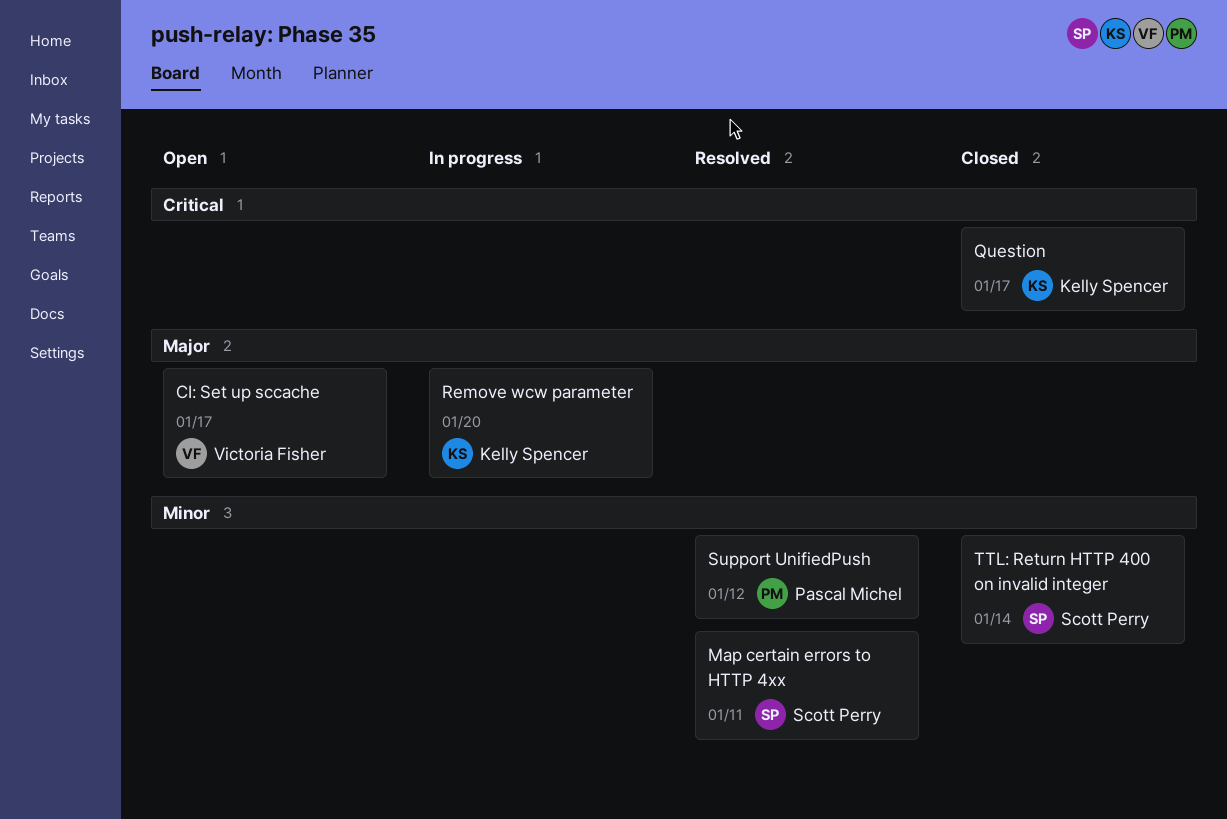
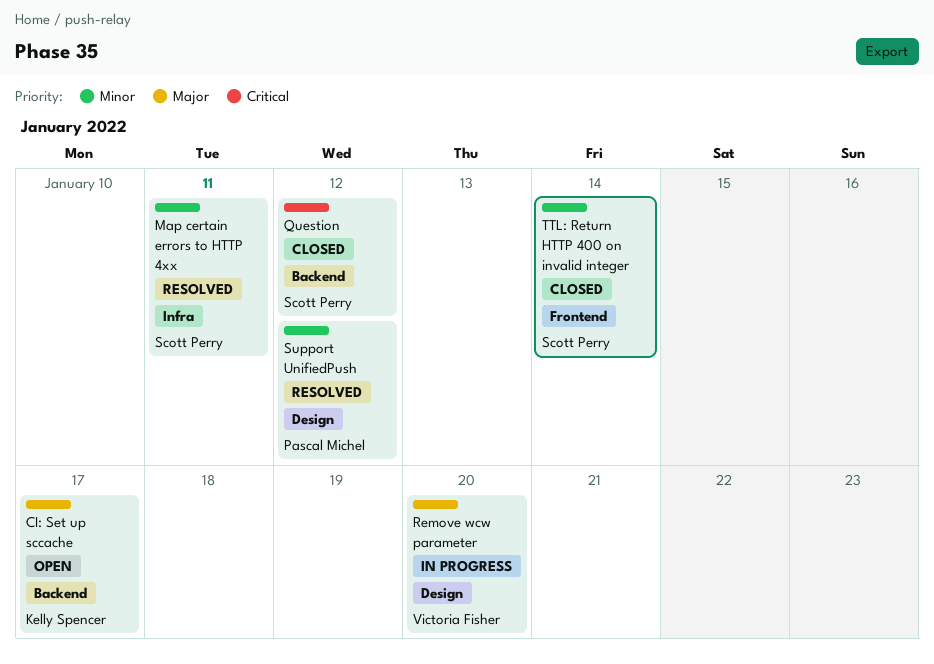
CI: Set up sccache, owner: Victoria Fisher -> Kelly Spencer
Question, owner: Kelly Spencer -> Scott Perry
Question, due: Jan 17 -> Jan 12
Remove wcw parameter, owner: Kelly Spencer -> Victoria Fisher

